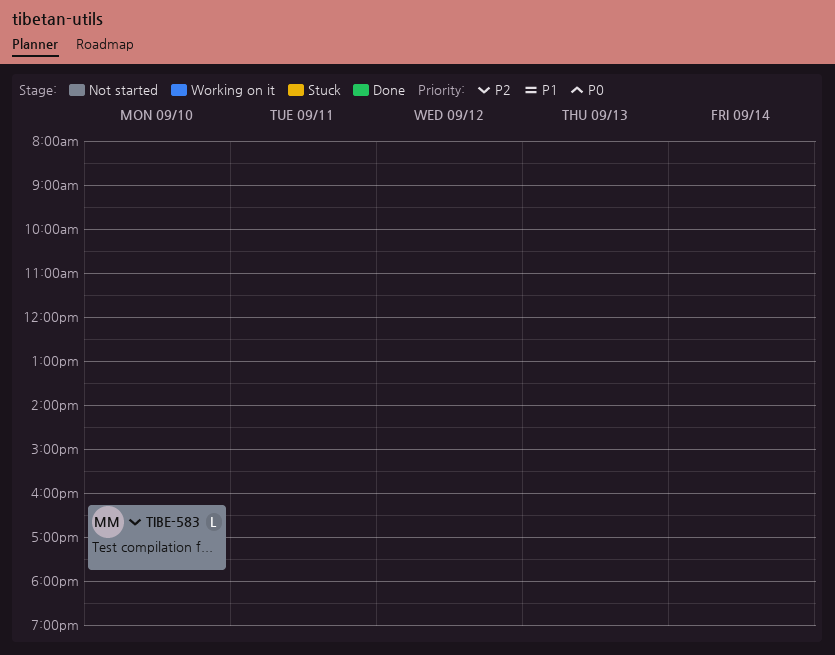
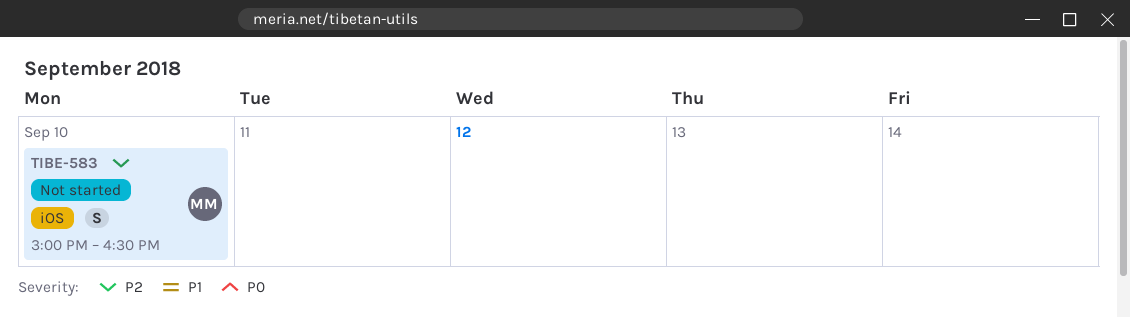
TIBE-583, estimate: L -> S
TIBE-583, begins: 16:15 -> 15:00
TIBE-583, ends: 17:45 -> 16:30

